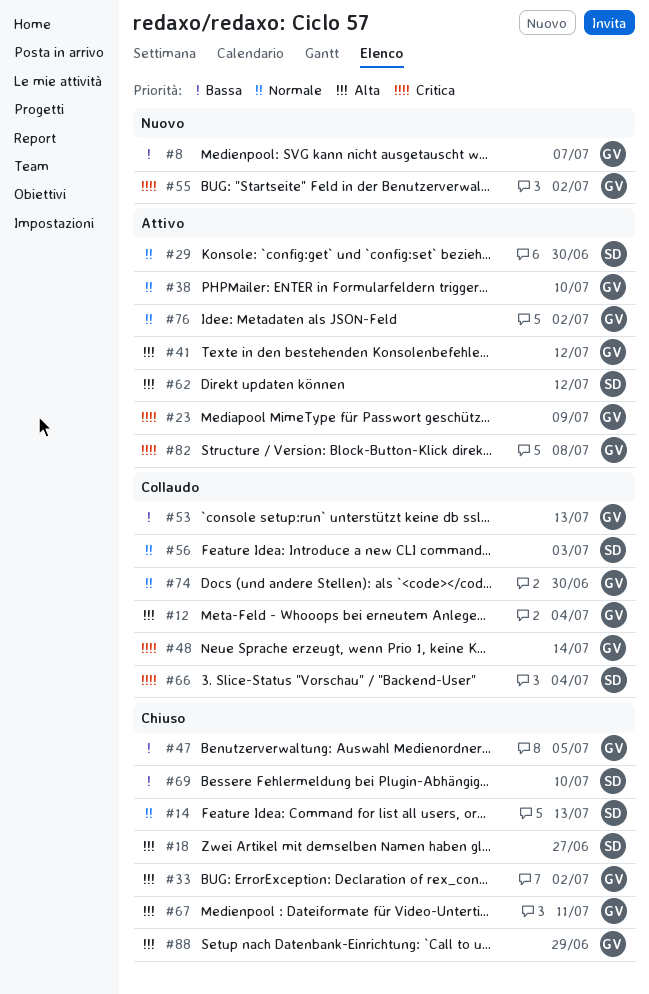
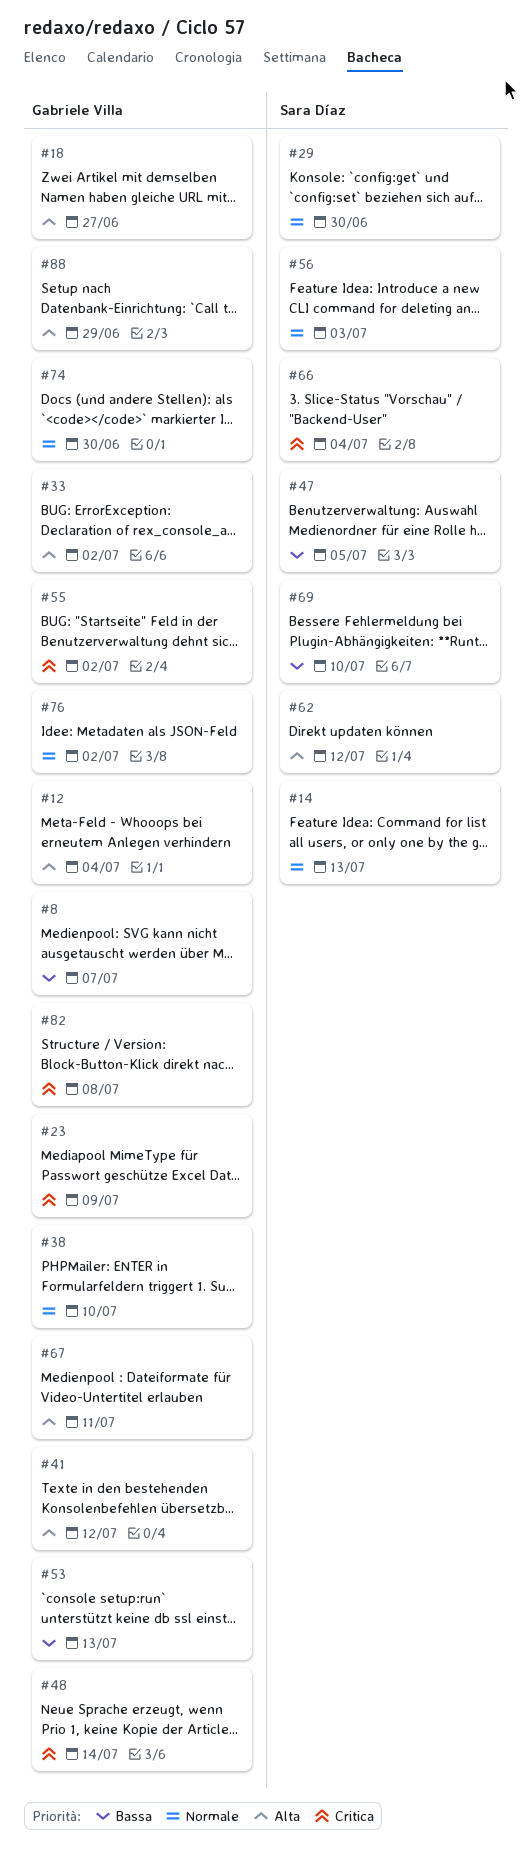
#18, owner: Sara Díaz -> Gabriele Villa
#47, owner: Gabriele Villa -> Sara Díaz

